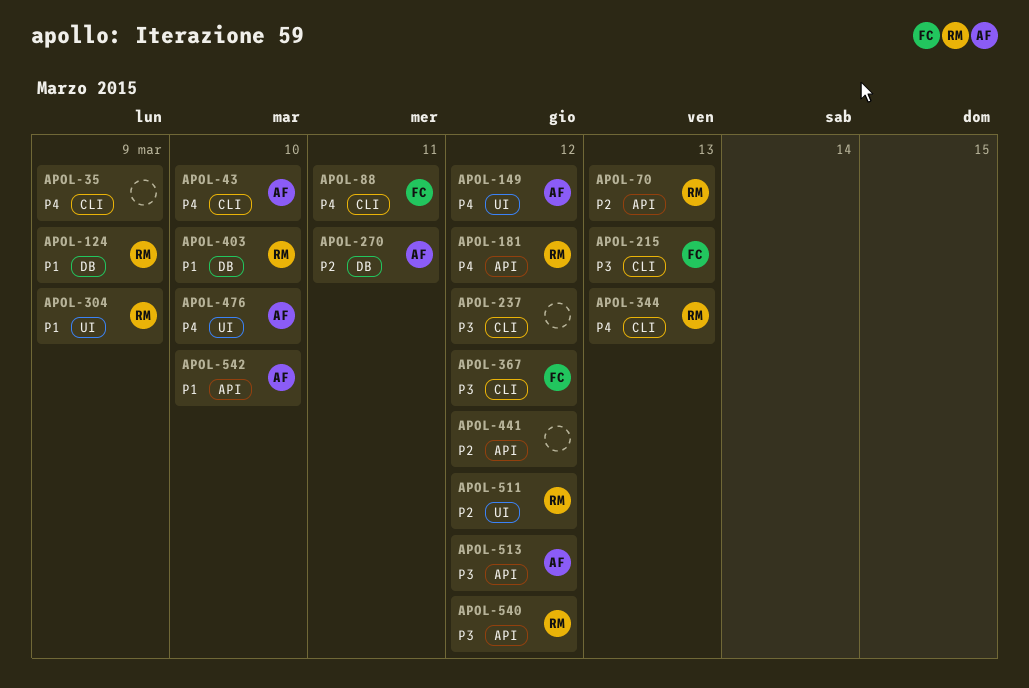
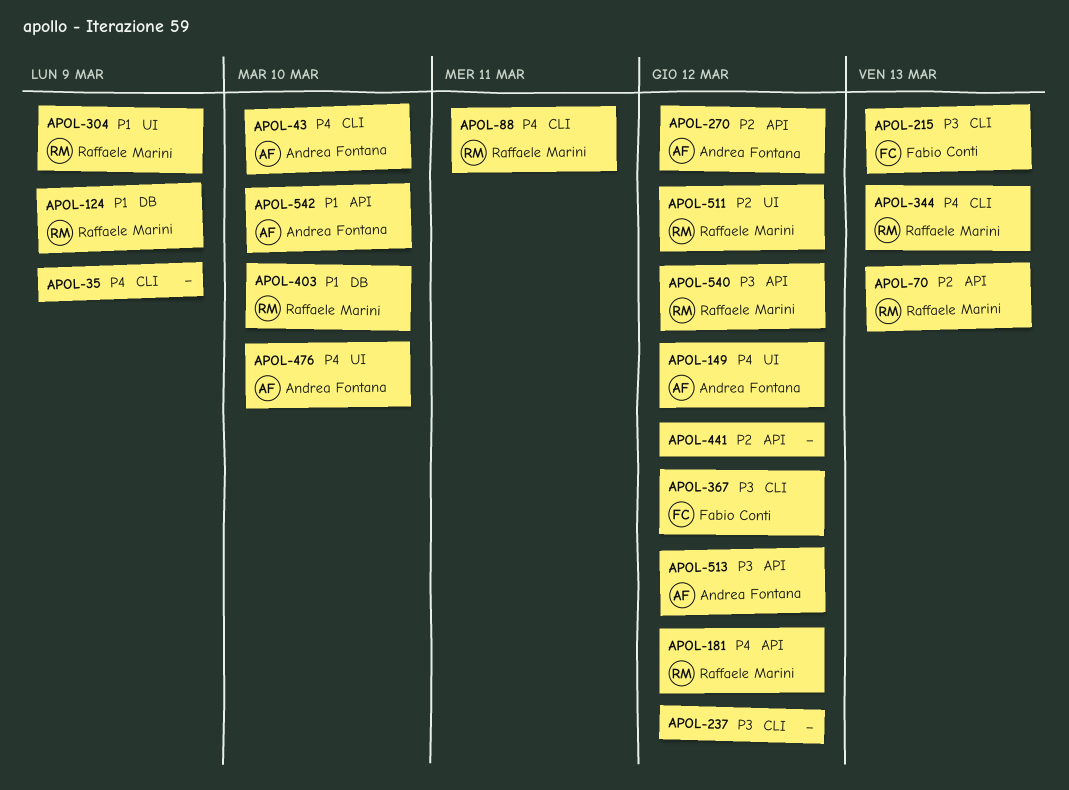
APOL-88, owner: Fabio Conti -> Raffaele Marini
APOL-270, label: DB -> API
APOL-270, due: Mar 11 -> Mar 12

